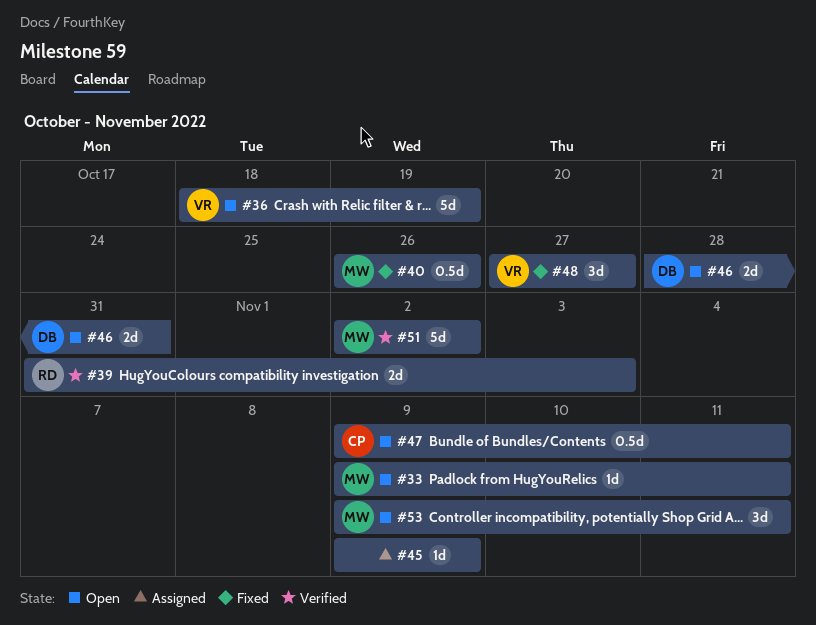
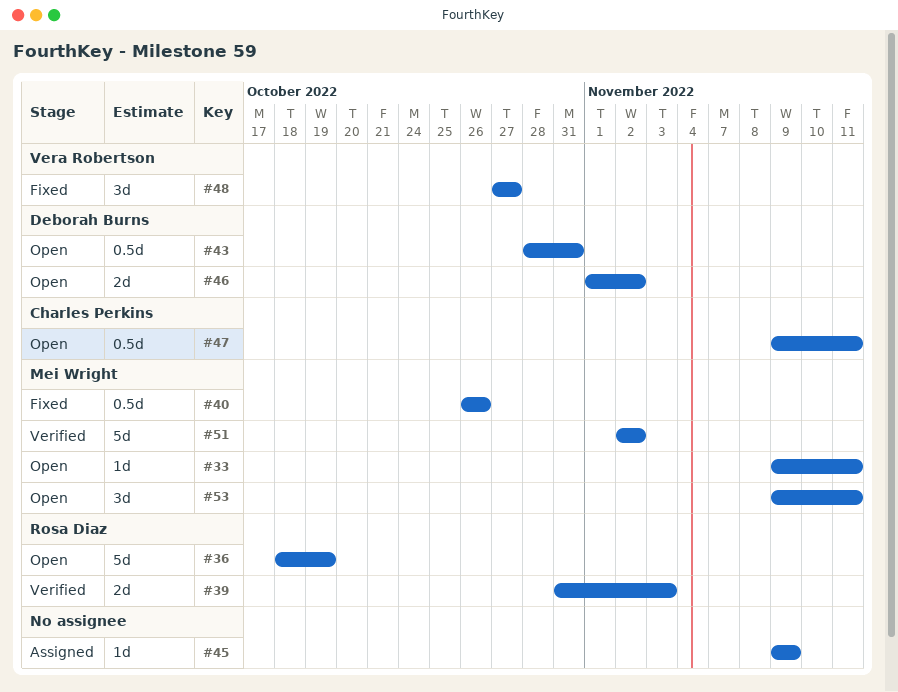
#36, owner: Vera Robertson -> Rosa Diaz
#43: none -> present
#46, start: Oct 28 -> Nov 1
#46, due: Oct 31 -> Nov 2

